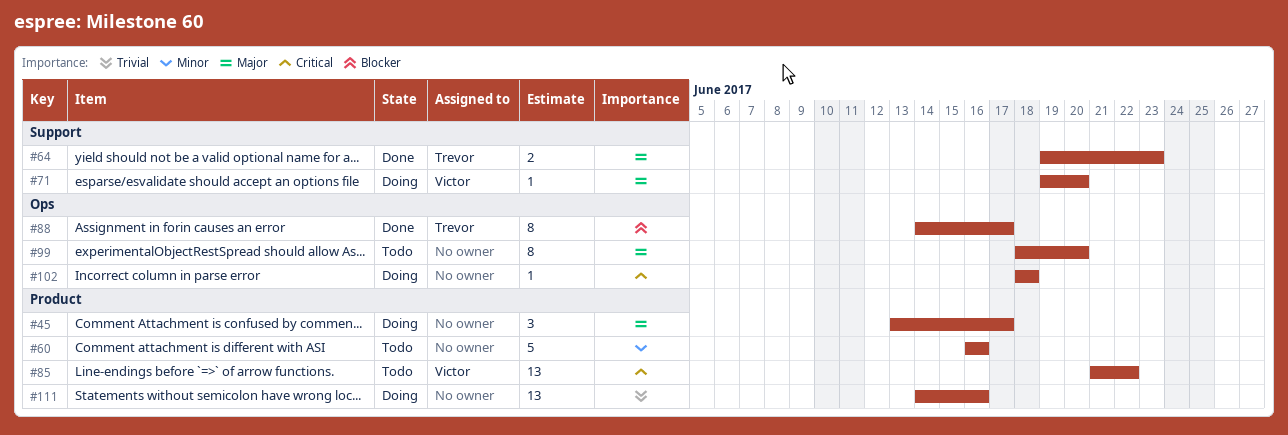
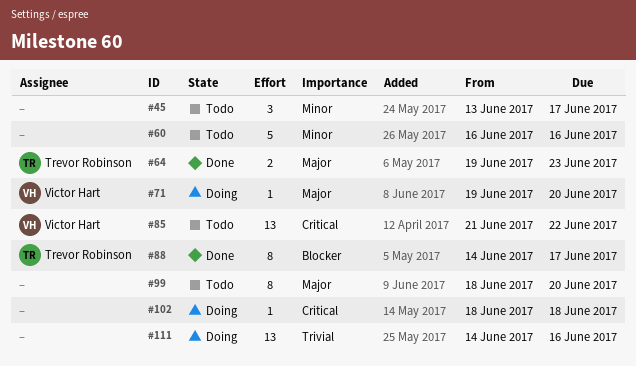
#45, status: Doing -> Todo
#45, priority: Major -> Minor

